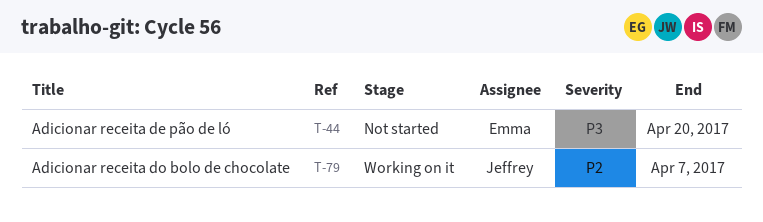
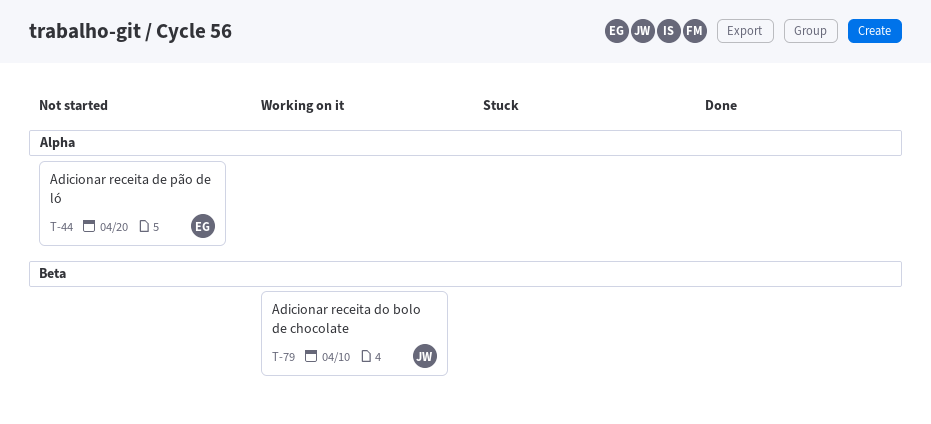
T-79, due: Apr 7 -> Apr 10

